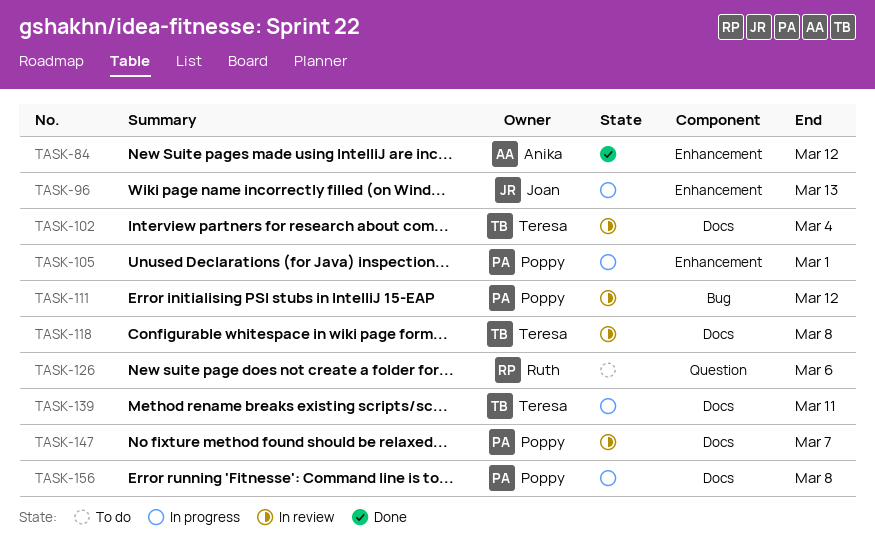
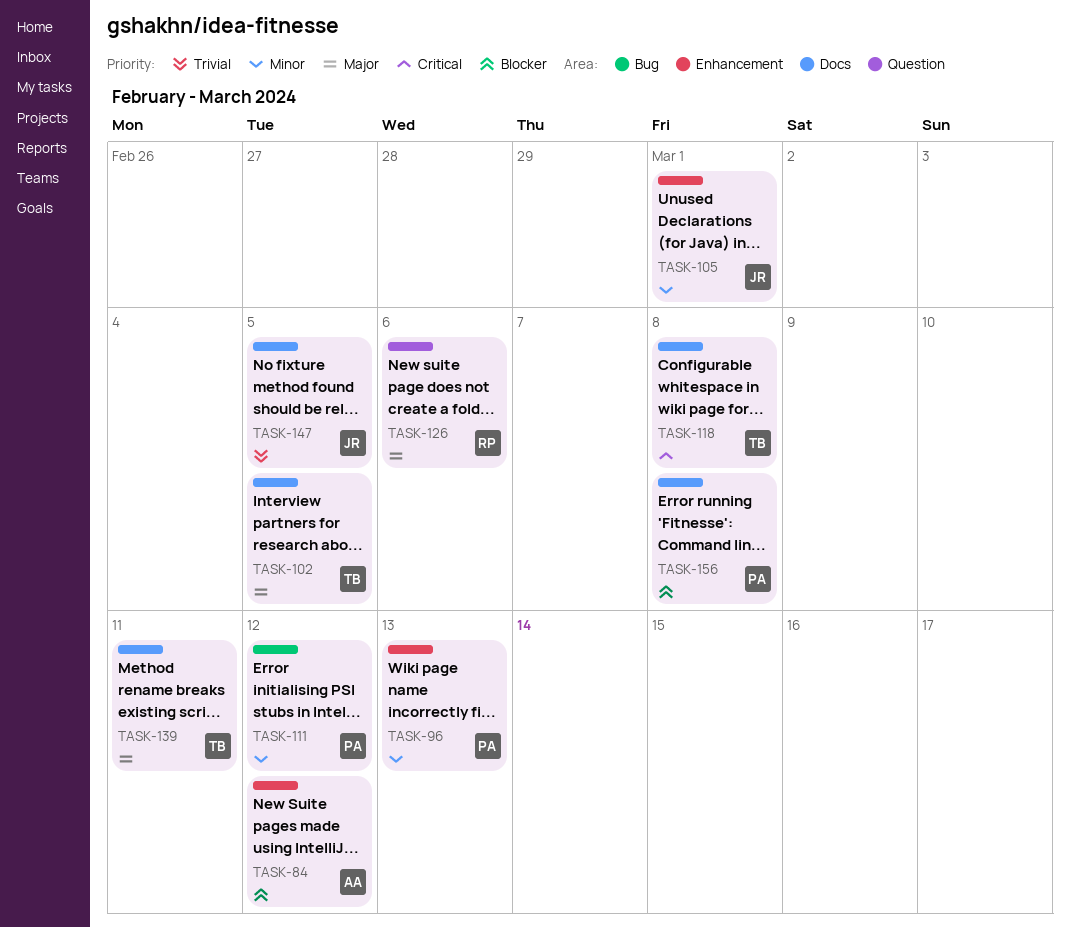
TASK-96, owner: Joan -> Poppy
TASK-102, due: Mar 4 -> Mar 5
TASK-105, owner: Poppy -> Joan
TASK-147, owner: Poppy -> Joan
TASK-147, due: Mar 7 -> Mar 5

